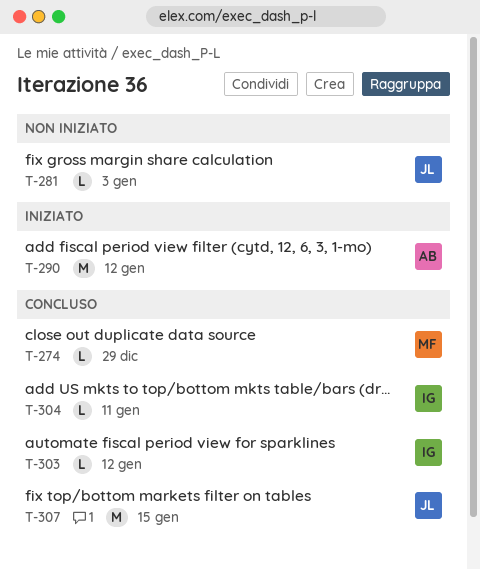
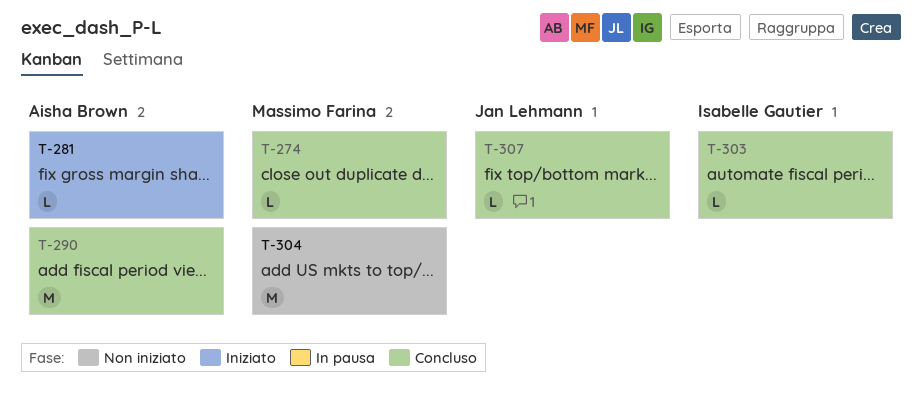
T-281, status: Non iniziato -> Iniziato
T-281, owner: Jan Lehmann -> Aisha Brown
T-290, status: Iniziato -> Concluso
T-304, status: Concluso -> Non iniziato
T-304, owner: Isabelle Gautier -> Massimo Farina
T-304, estimate: L -> M
T-307, estimate: M -> L

